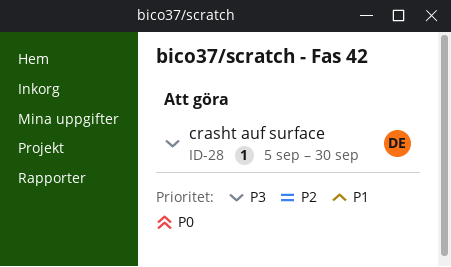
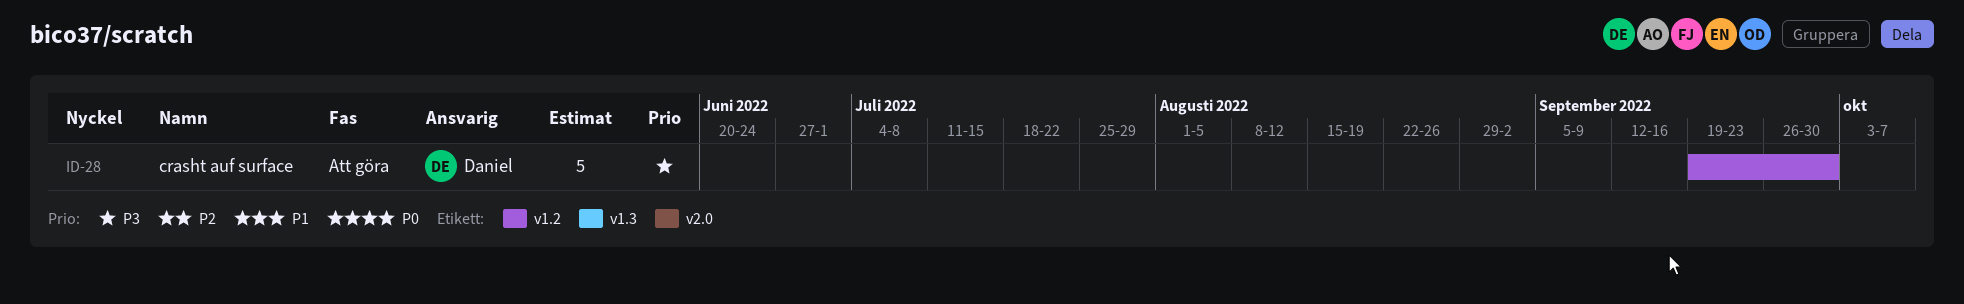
ID-28, estimate: 1 -> 5
ID-28, start: Sep 5 -> Sep 19

